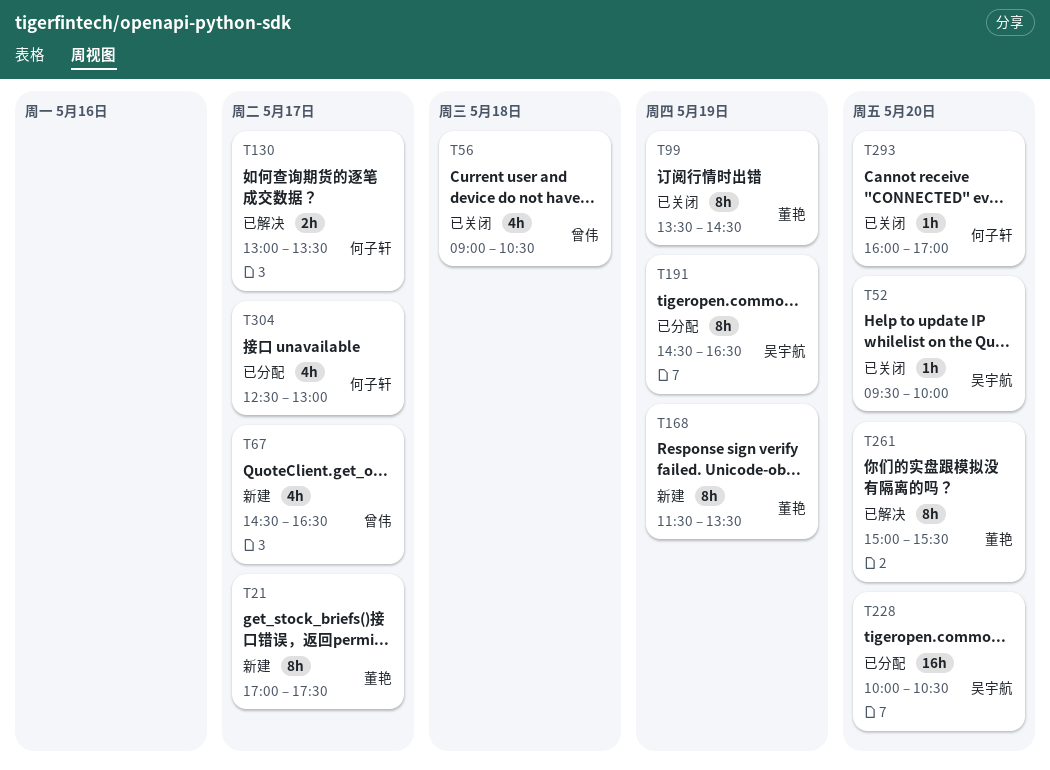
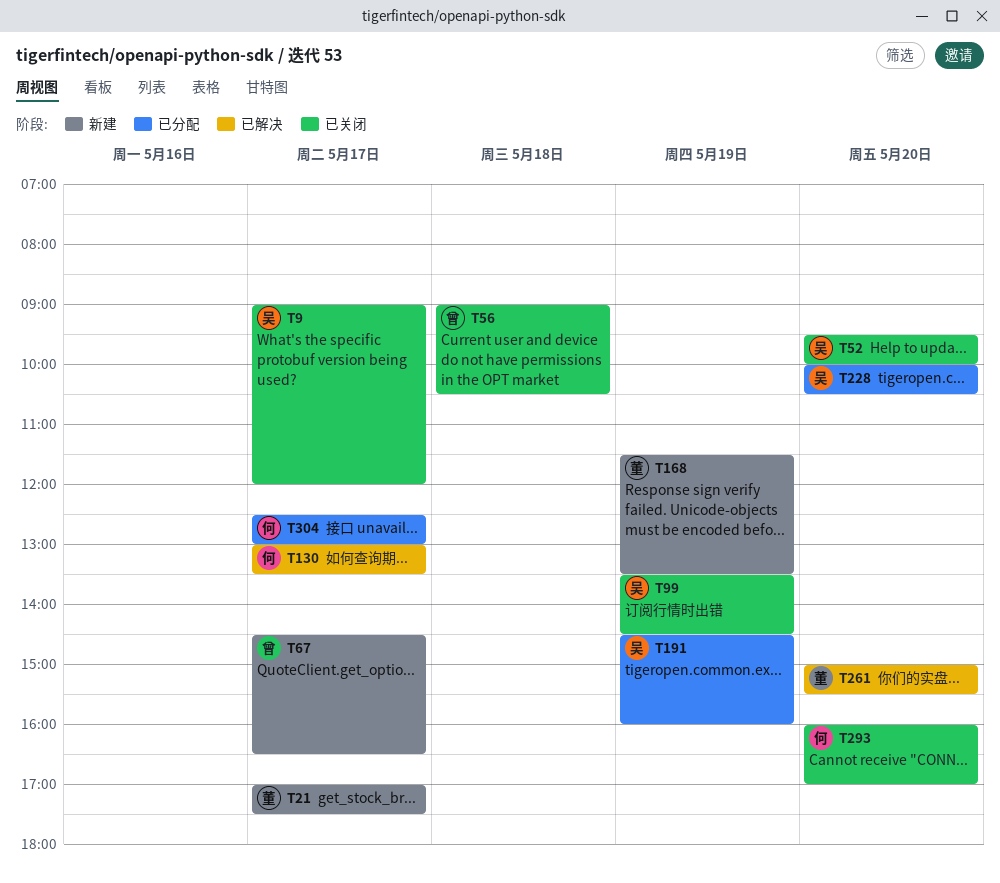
T9: none -> present
T99, owner: 董艳 -> 吴宇航
T191, ends: 16:30 -> 16:00

